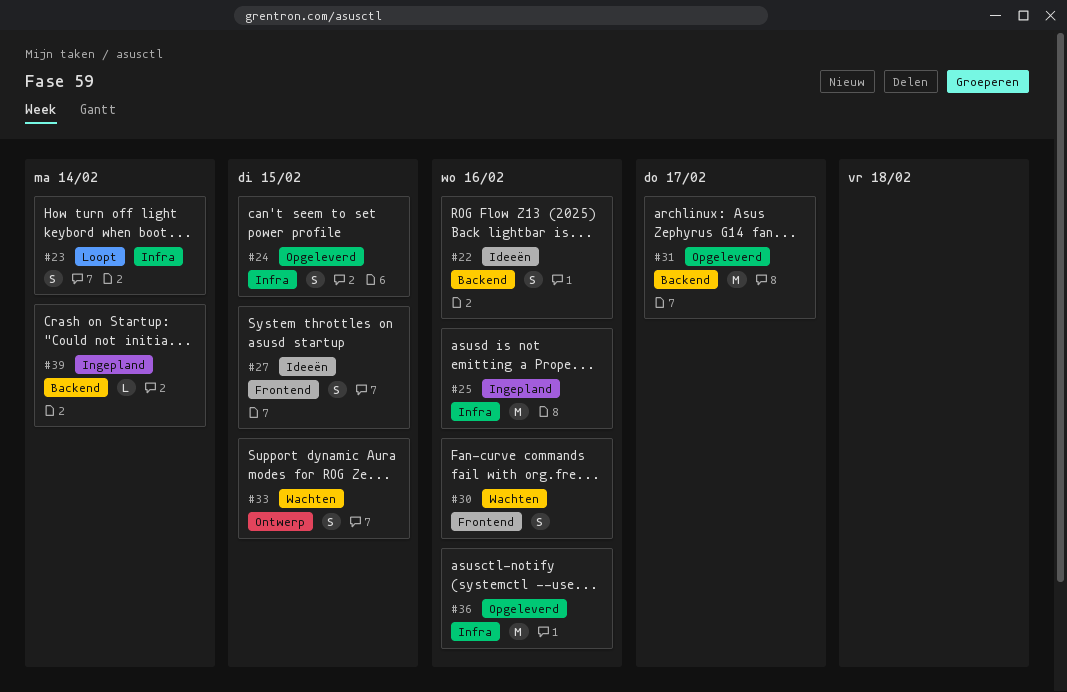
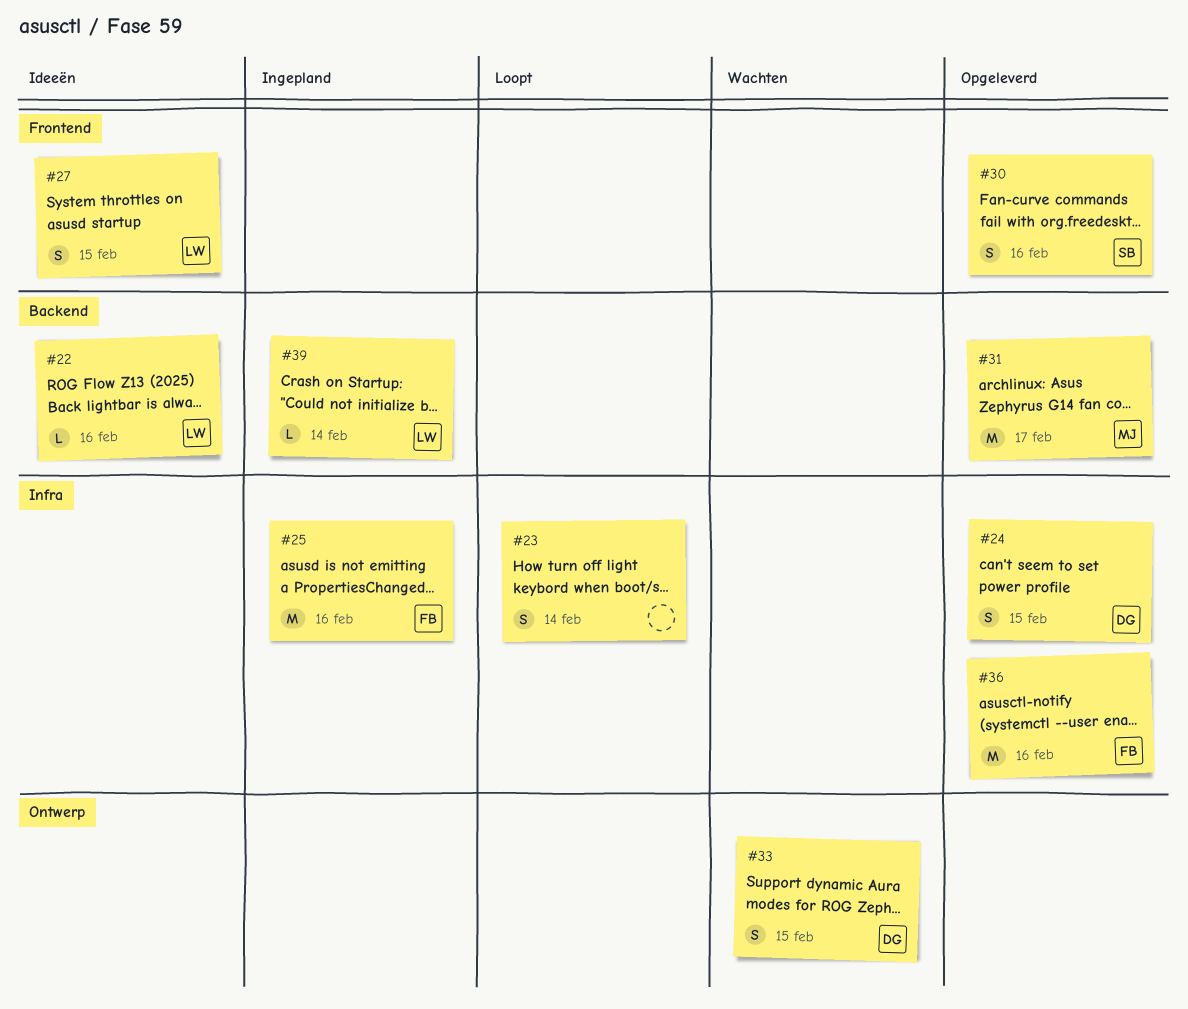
#22, estimate: S -> L
#30, status: Wachten -> Opgeleverd

